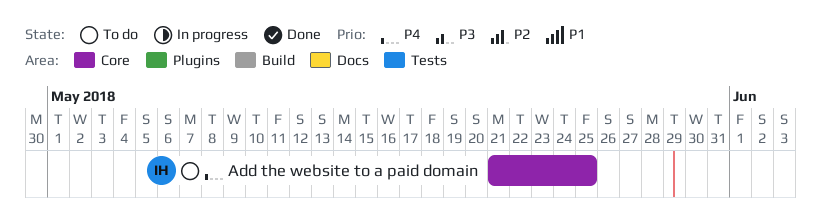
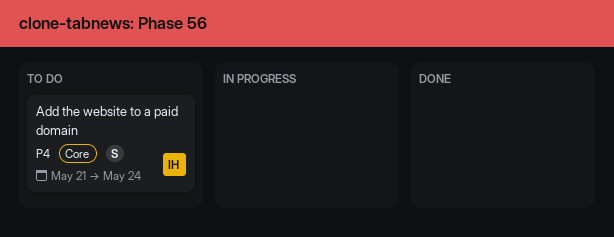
Add the website to a paid domain, due: May 25 -> May 24

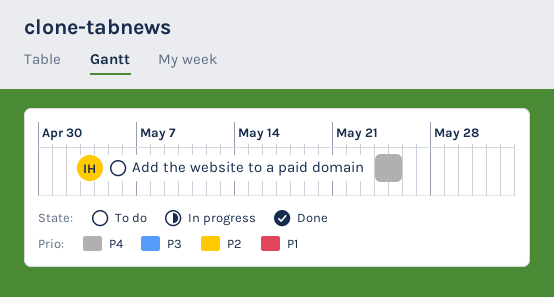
Add the website to a paid domain, start: May 21 -> May 24
Add the website to a paid domain, due: May 24 -> May 25

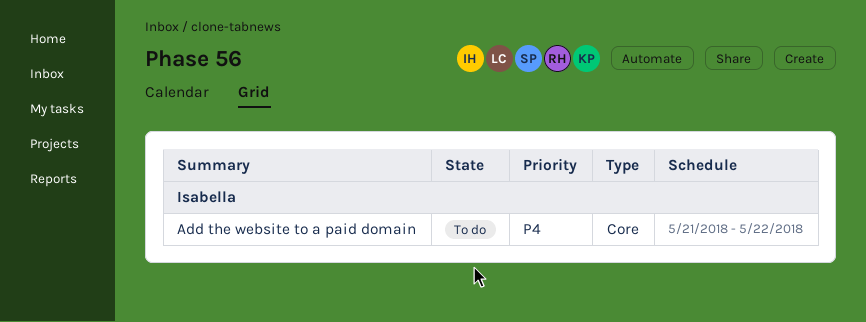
Add the website to a paid domain, start: May 24 -> May 21
Add the website to a paid domain, due: May 25 -> May 22

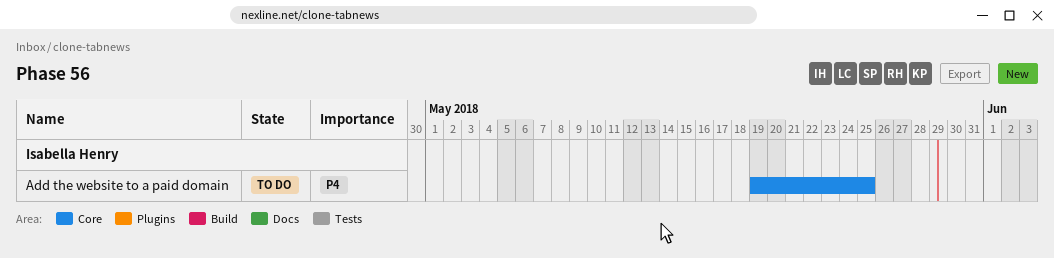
Add the website to a paid domain, start: May 21 -> May 19
Add the website to a paid domain, due: May 22 -> May 25

